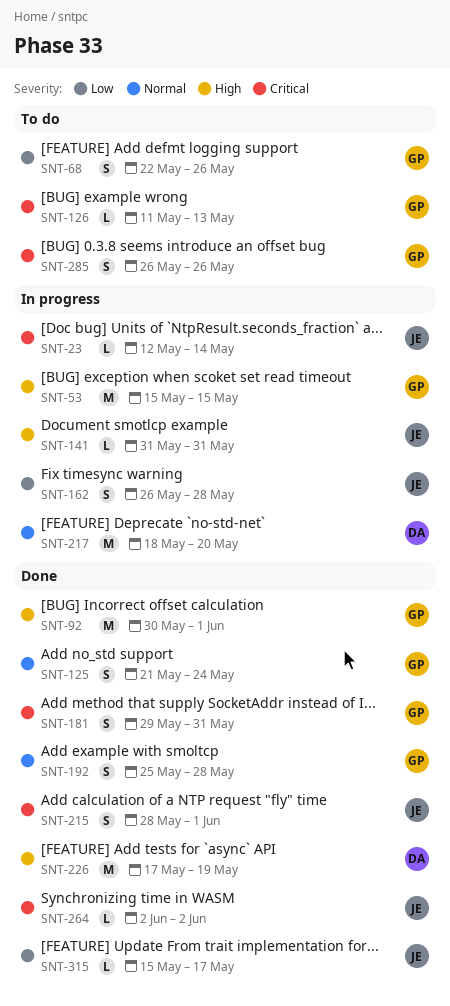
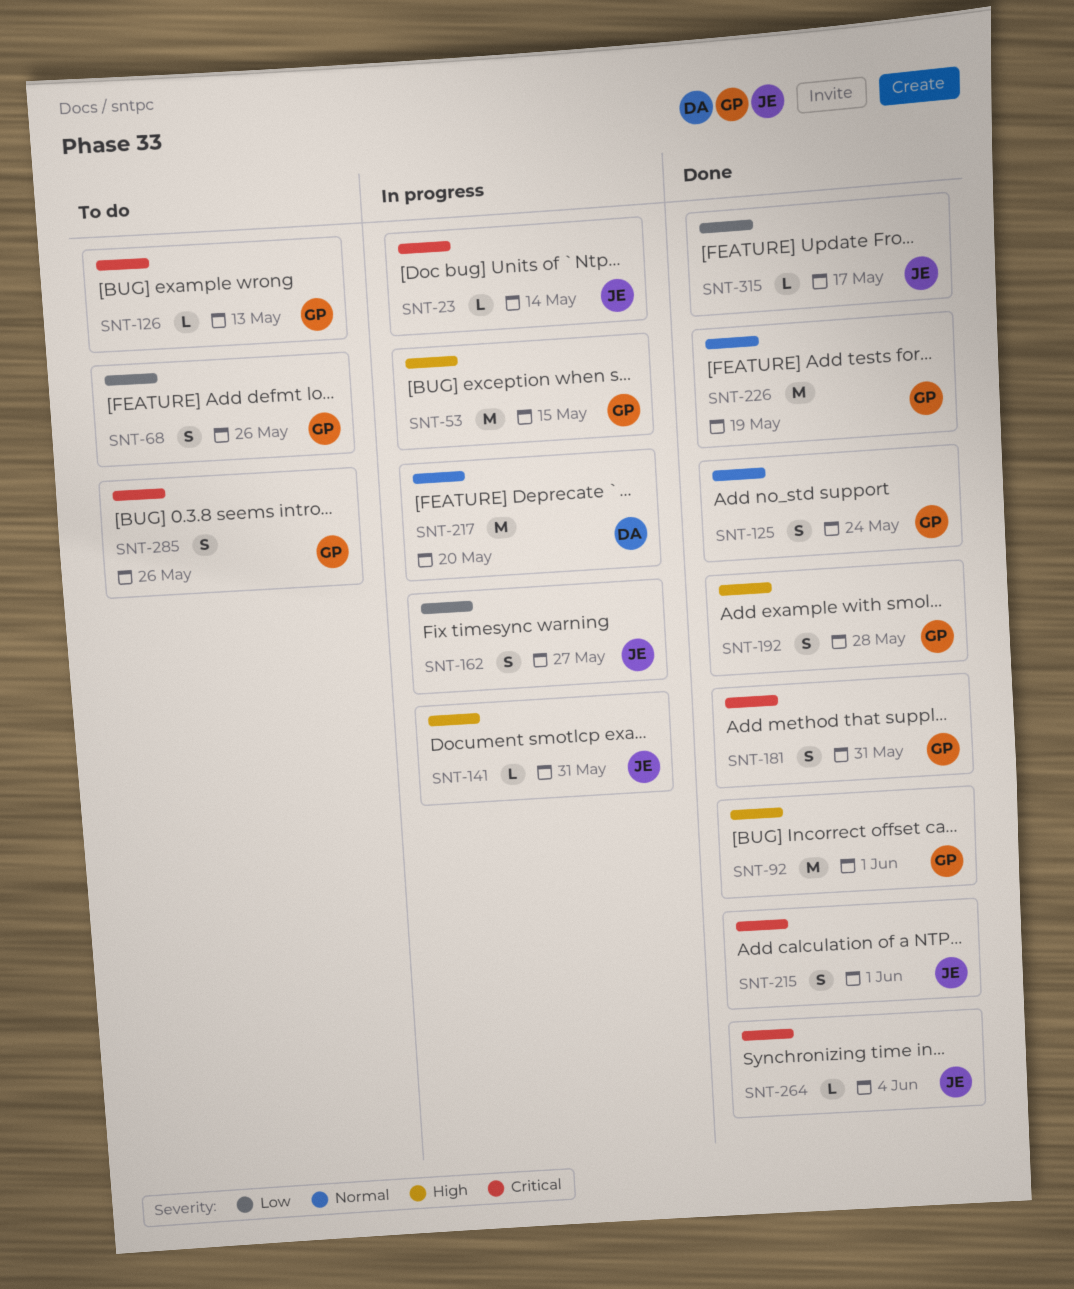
SNT-162, due: May 28 -> May 27
SNT-192, priority: Normal -> High
SNT-226, owner: DA -> GP
SNT-226, priority: High -> Normal
SNT-264, due: Jun 2 -> Jun 4

